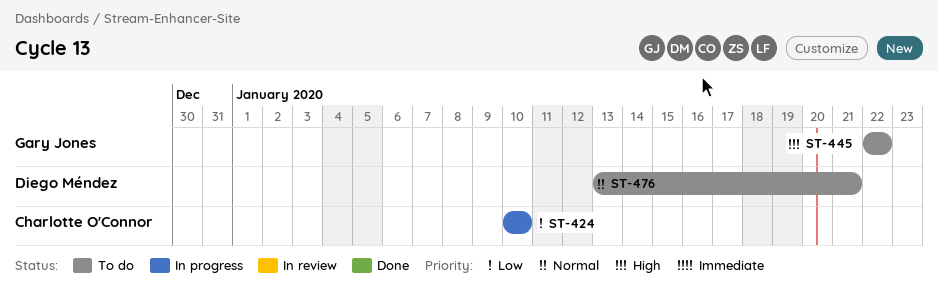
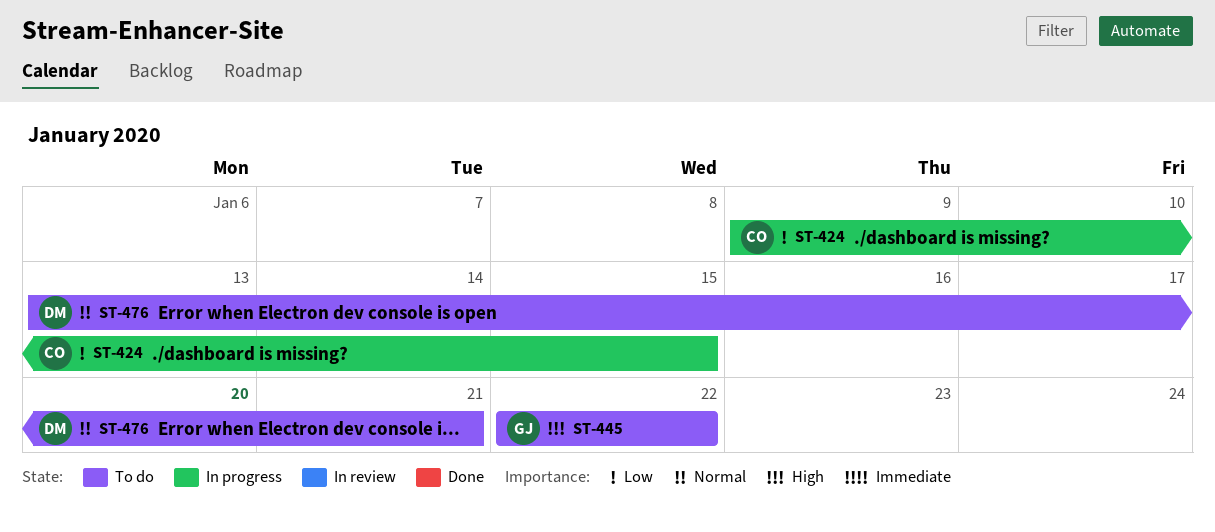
ST-424, start: Jan 10 -> Jan 9
ST-424, due: Jan 10 -> Jan 15

